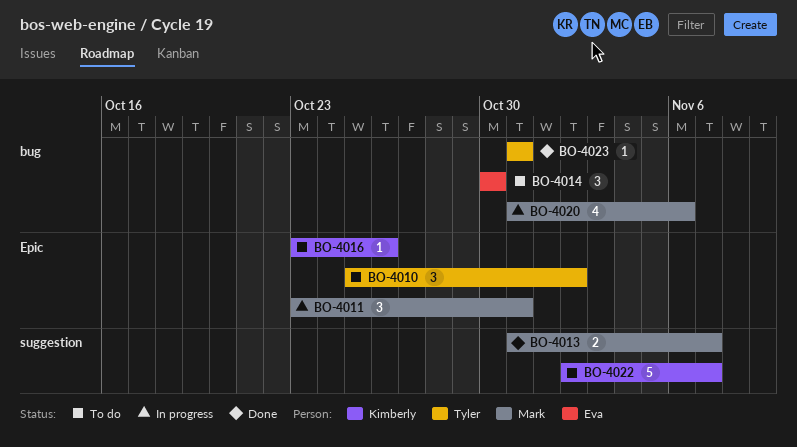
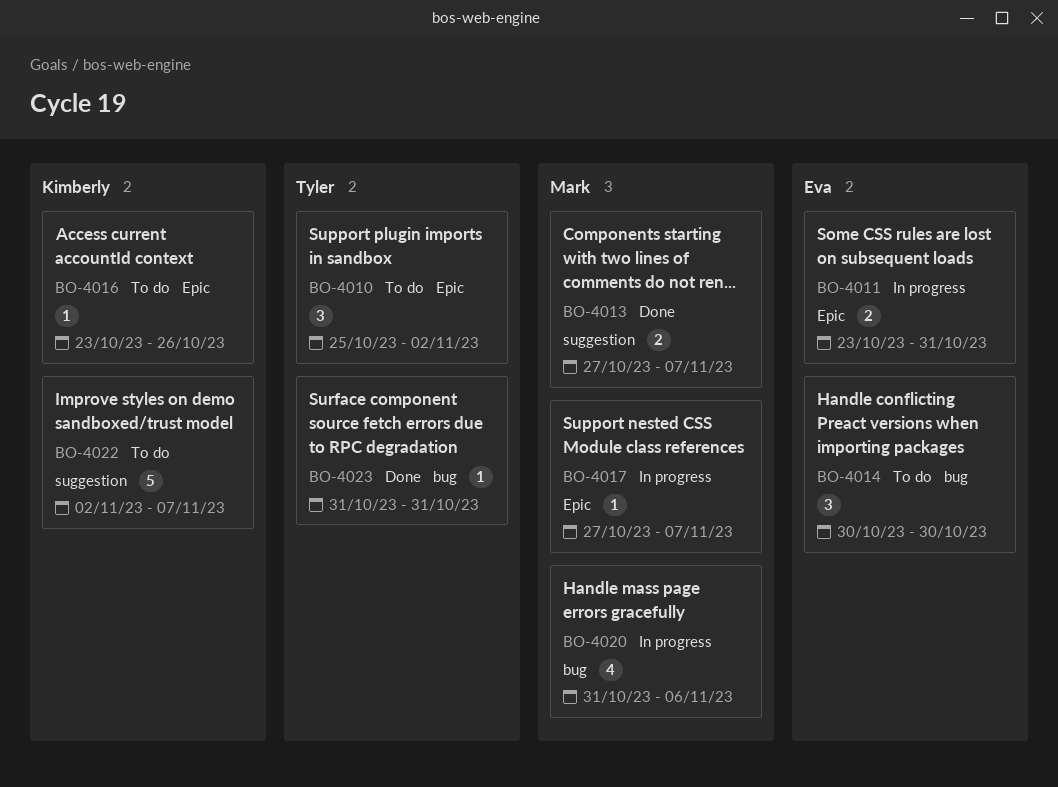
BO-4011, owner: Mark -> Eva
BO-4011, estimate: 3 -> 2
BO-4013, start: Oct 31 -> Oct 27
BO-4017: none -> present

